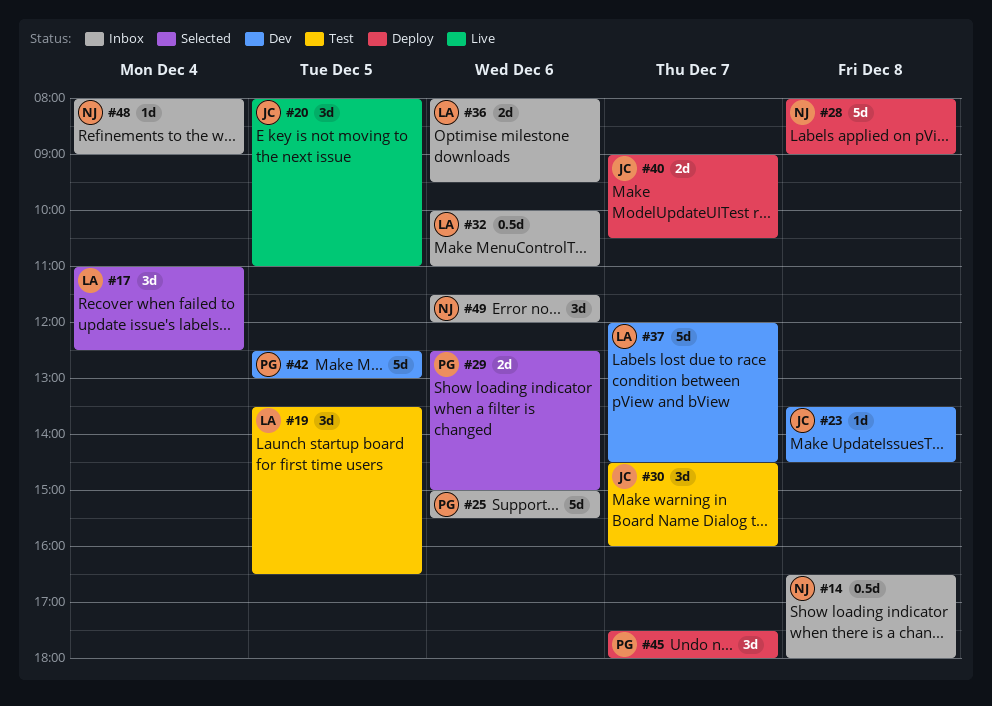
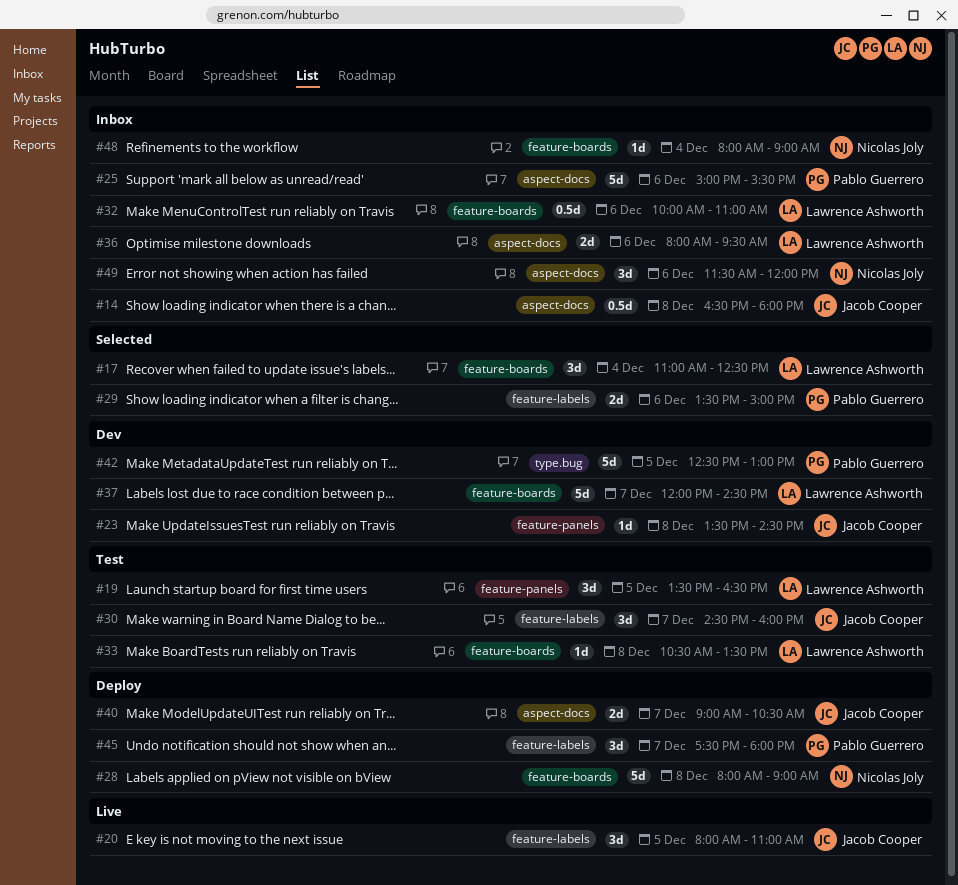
#14, owner: Nicolas Joly -> Jacob Cooper
#29, begins: 12:30 -> 13:30
#33: none -> present

